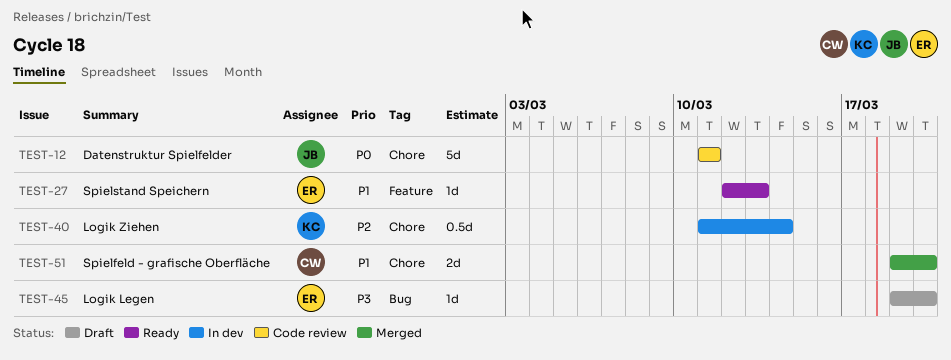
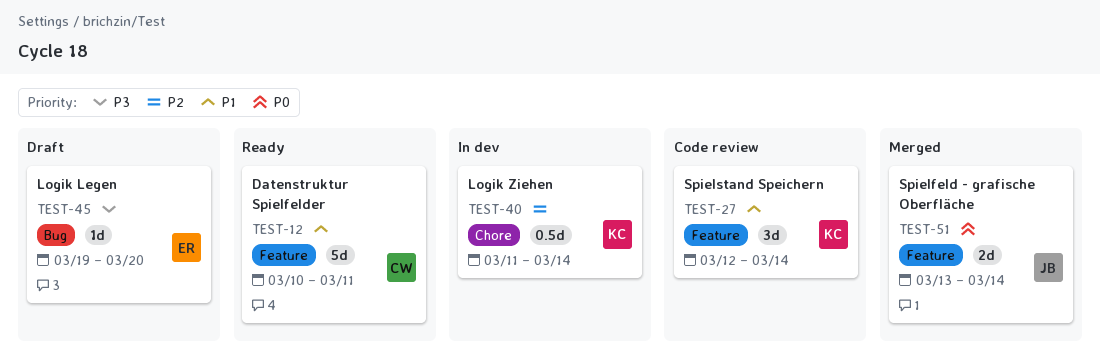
TEST-12, status: Code review -> Ready
TEST-12, owner: JB -> CW
TEST-12, priority: P0 -> P1
TEST-12, label: Chore -> Feature
TEST-12, start: Mar 11 -> Mar 10
TEST-27, status: Ready -> Code review
TEST-27, owner: ER -> KC
TEST-27, estimate: 1d -> 3d
TEST-27, due: Mar 13 -> Mar 14
TEST-51, owner: CW -> JB
TEST-51, priority: P1 -> P0
TEST-51, label: Chore -> Feature
TEST-51, start: Mar 19 -> Mar 13
TEST-51, due: Mar 20 -> Mar 14

